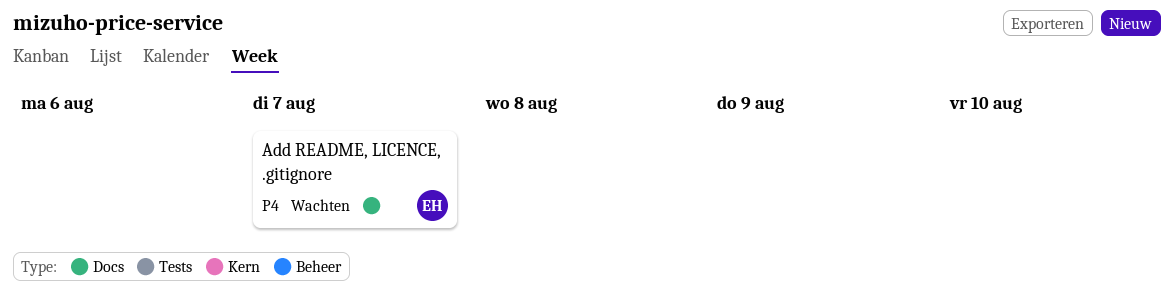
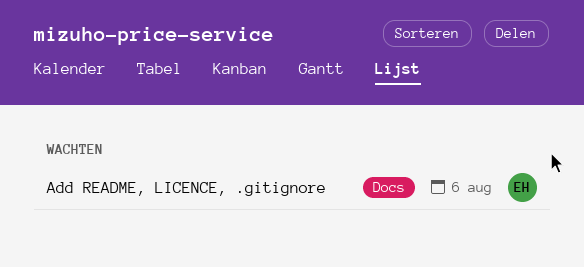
Add README, LICENCE, .gitignore, due: Aug 7 -> Aug 6

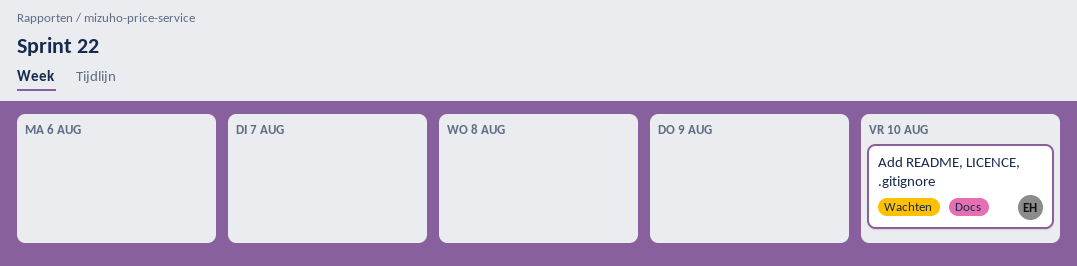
Add README, LICENCE, .gitignore, due: Aug 6 -> Aug 10

